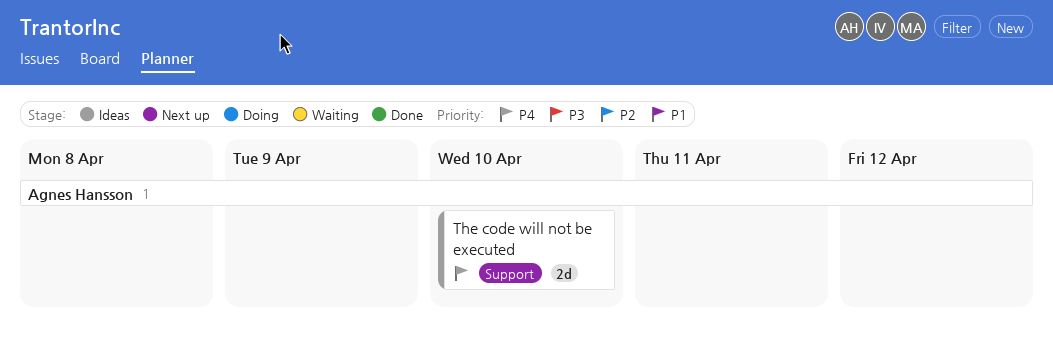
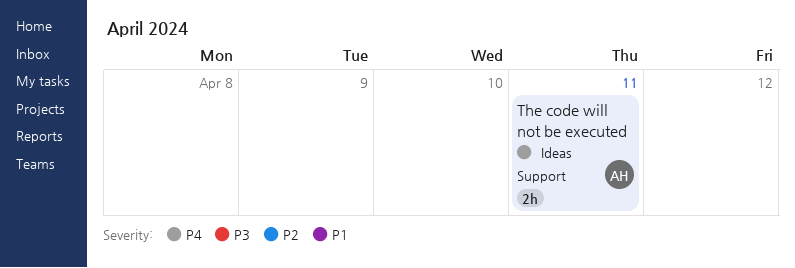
The code will not be executed, estimate: 2d -> 2h
The code will not be executed, due: Apr 10 -> Apr 11

